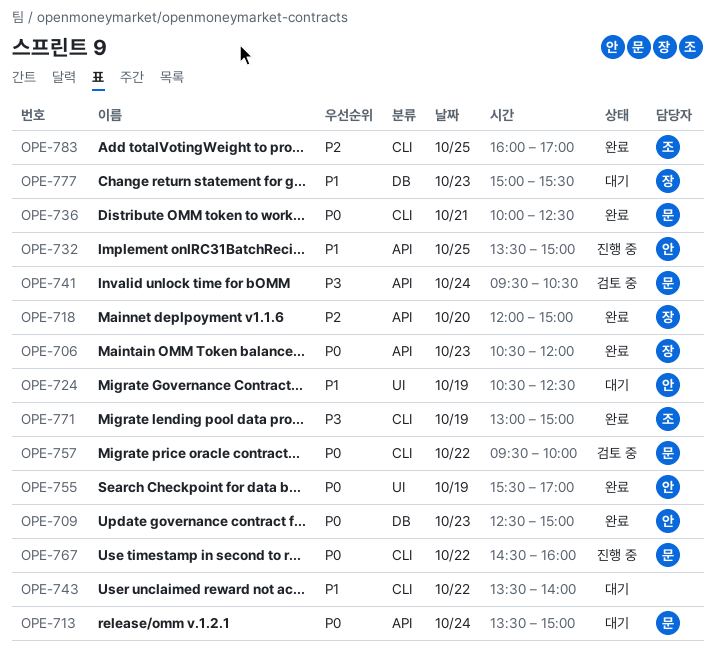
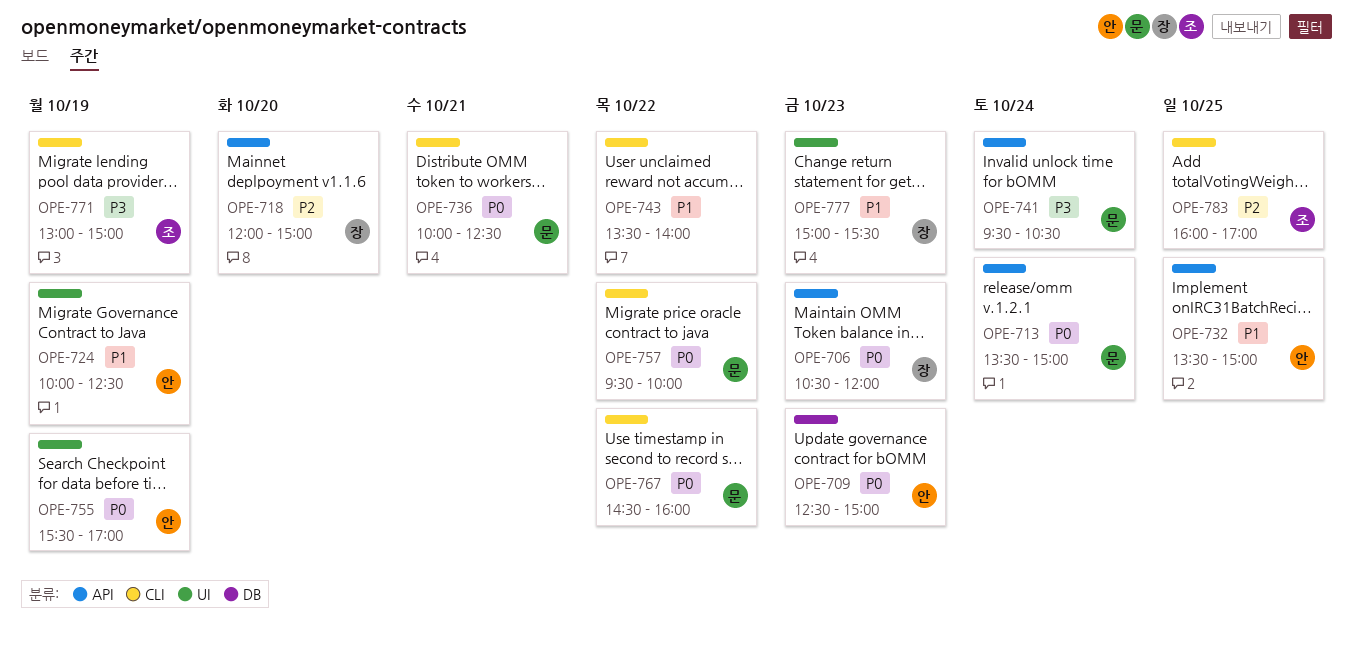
OPE-724, begins: 10:30 -> 10:00
OPE-777, label: DB -> UI

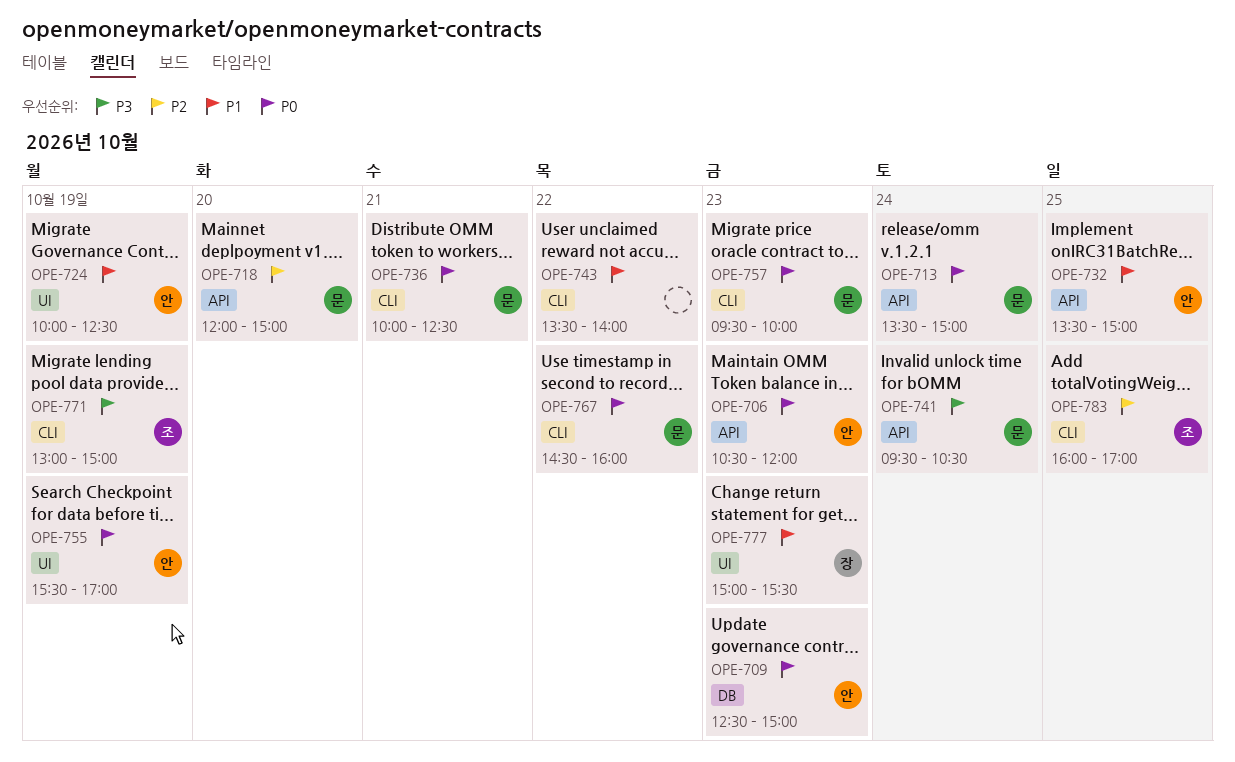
OPE-706, owner: 장 -> 안
OPE-718, owner: 장 -> 문
OPE-757, day: Oct 22 -> Oct 23

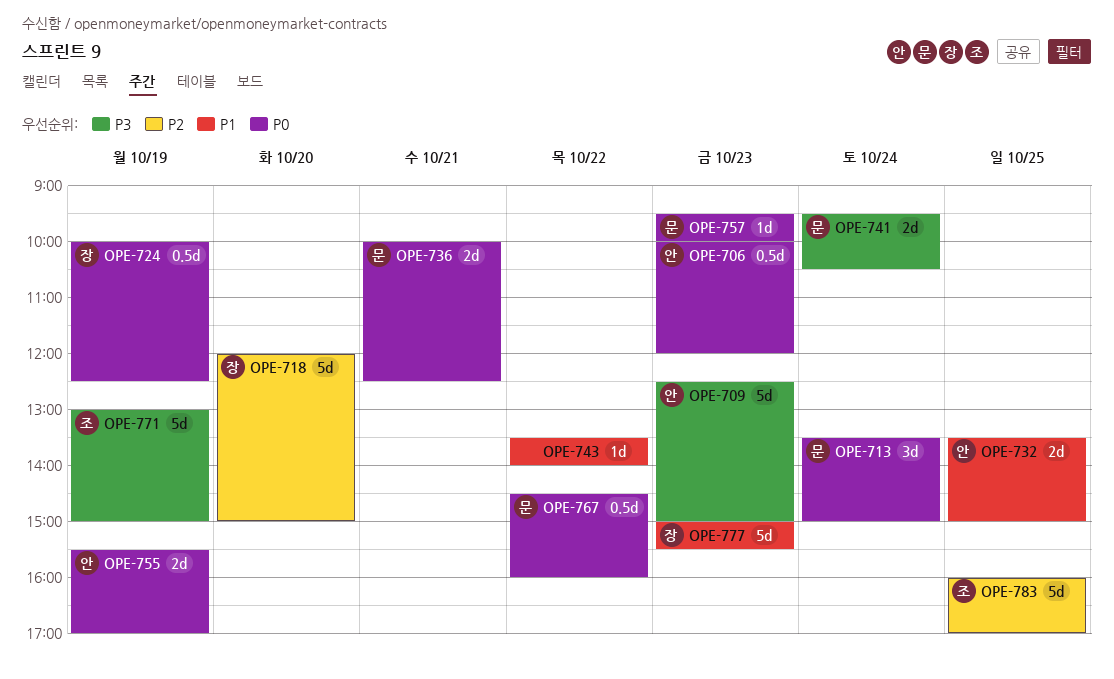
OPE-706, begins: 10:30 -> 10:00
OPE-709, priority: P0 -> P3
OPE-718, owner: 문 -> 장
OPE-724, owner: 안 -> 장
OPE-724, priority: P1 -> P0

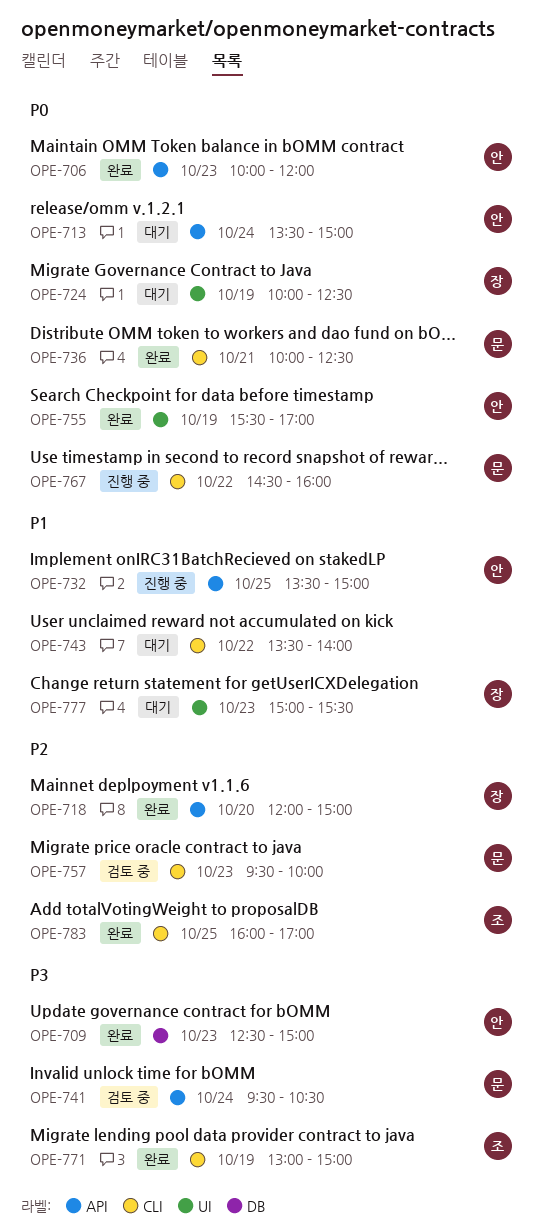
OPE-713, owner: 문 -> 안
OPE-757, priority: P0 -> P2

